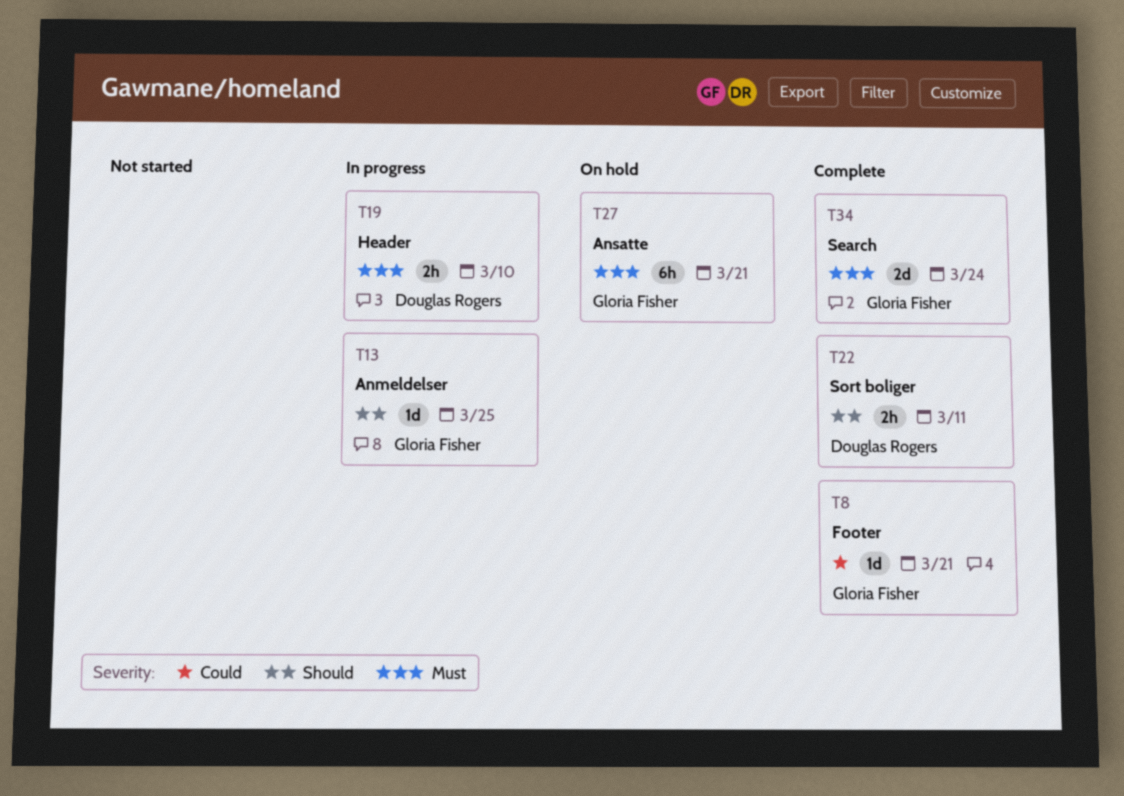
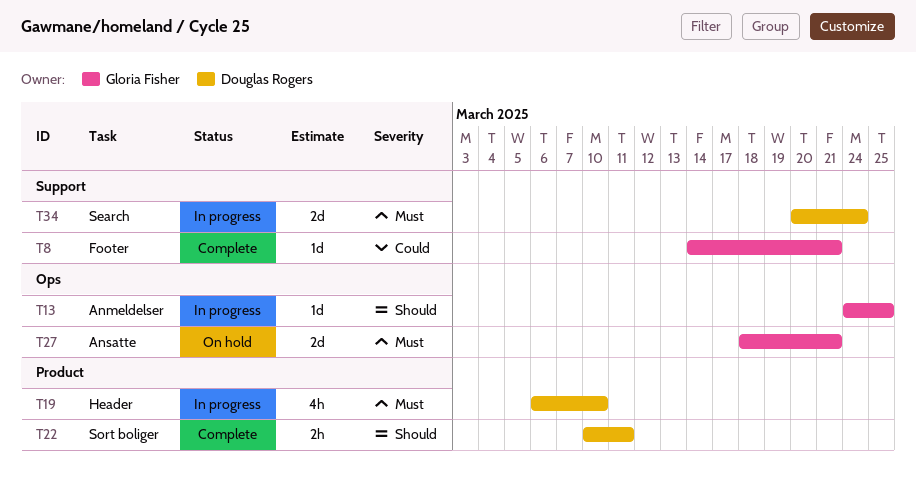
T19, estimate: 2h -> 4h
T27, estimate: 6h -> 2d
T34, status: Complete -> In progress
T34, owner: Gloria Fisher -> Douglas Rogers

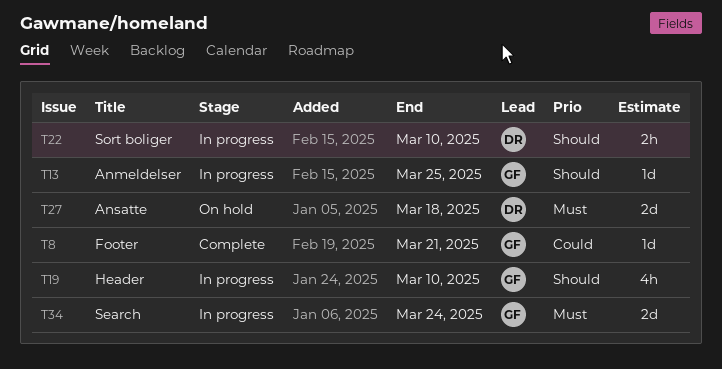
T19, owner: Douglas Rogers -> Gloria Fisher
T19, priority: Must -> Should
T22, status: Complete -> In progress
T22, due: Mar 11 -> Mar 10
T27, owner: Gloria Fisher -> Douglas Rogers
T27, due: Mar 21 -> Mar 18
T34, owner: Douglas Rogers -> Gloria Fisher

